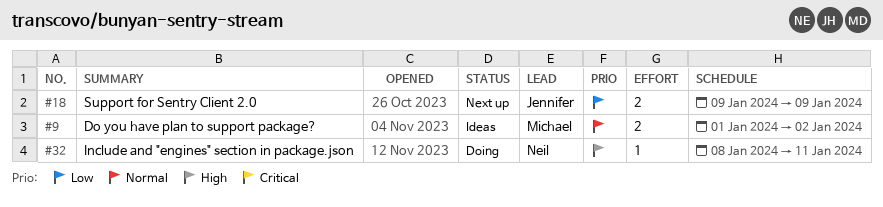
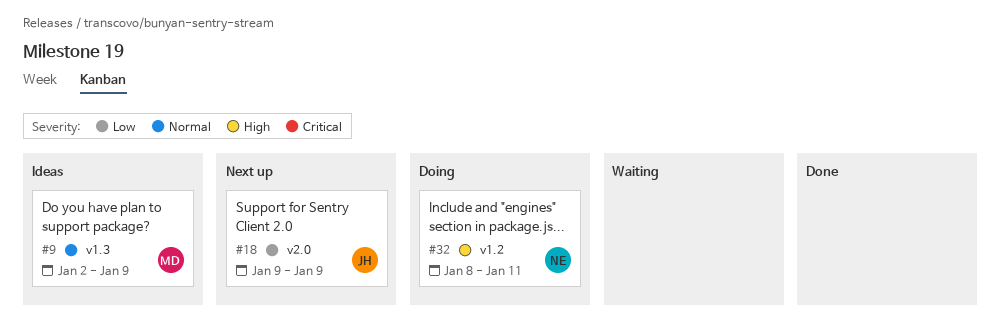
#9, start: Jan 1 -> Jan 2
#9, due: Jan 2 -> Jan 9

